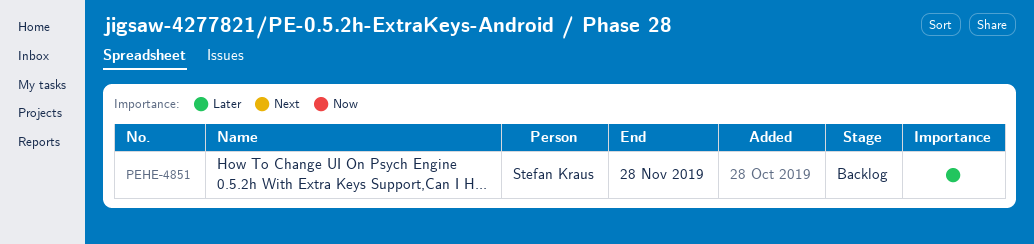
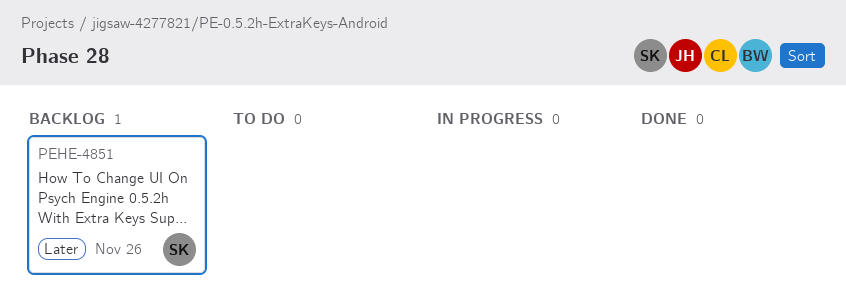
PEHE-4851, due: Nov 28 -> Nov 26

